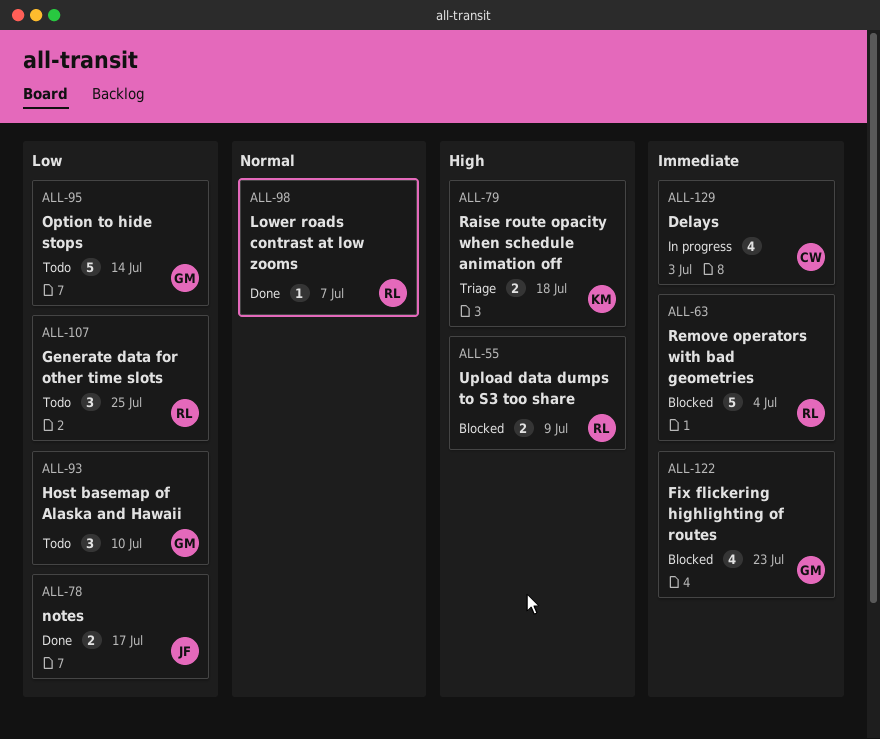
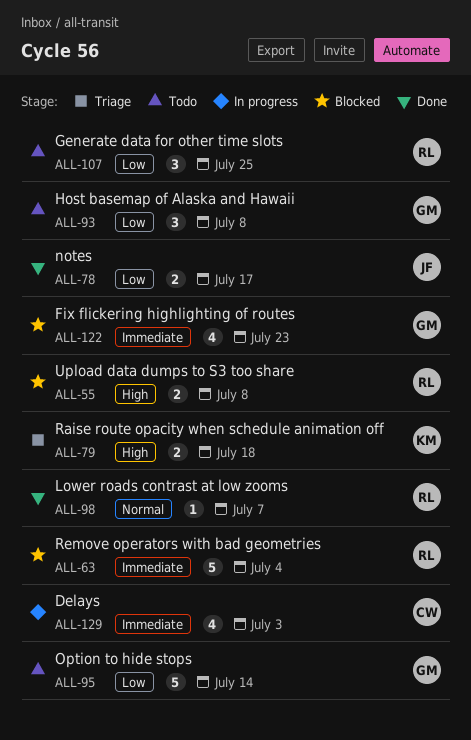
ALL-55, due: Jul 9 -> Jul 8
ALL-93, due: Jul 10 -> Jul 8

